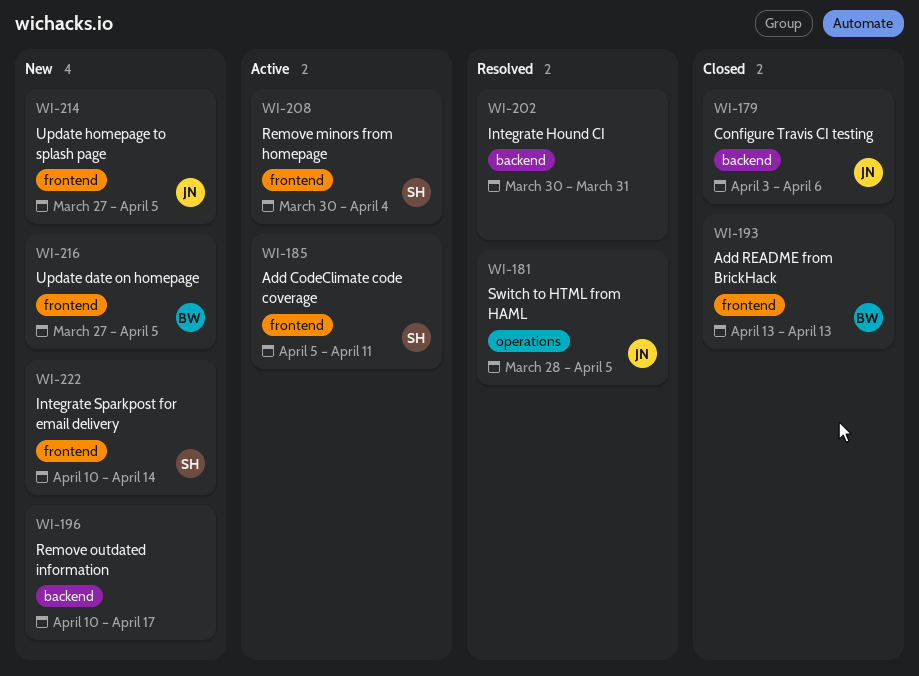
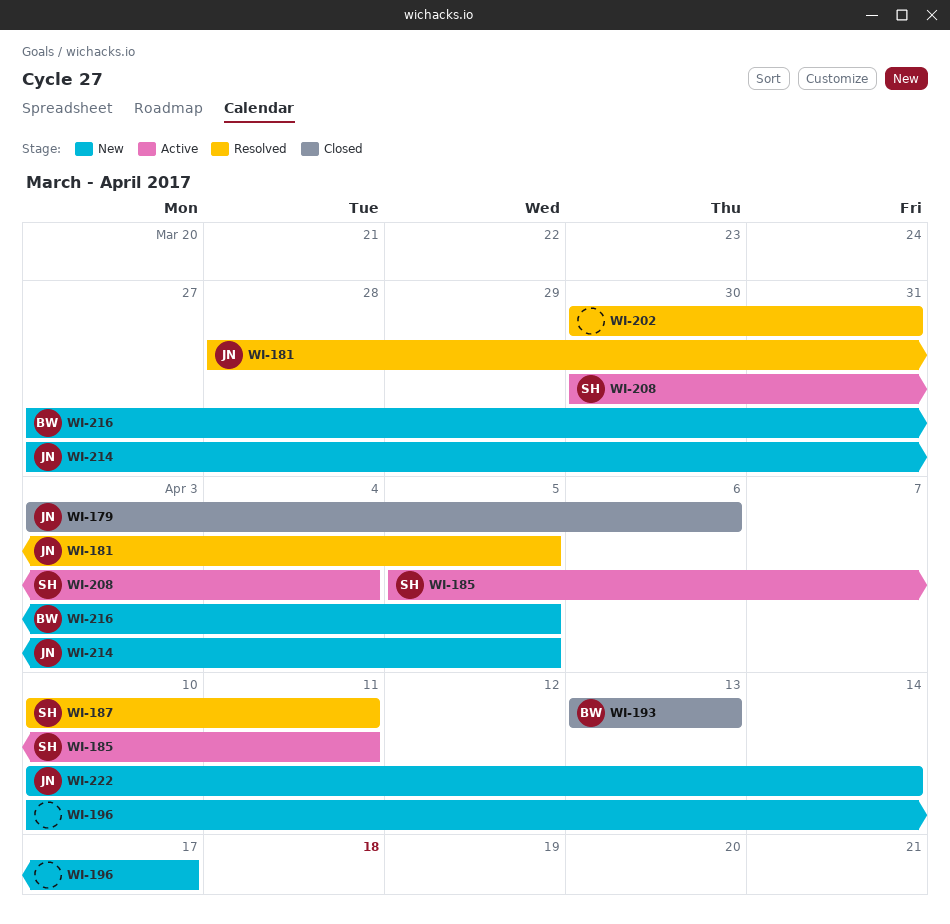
WI-187: none -> present
WI-222, owner: SH -> JN

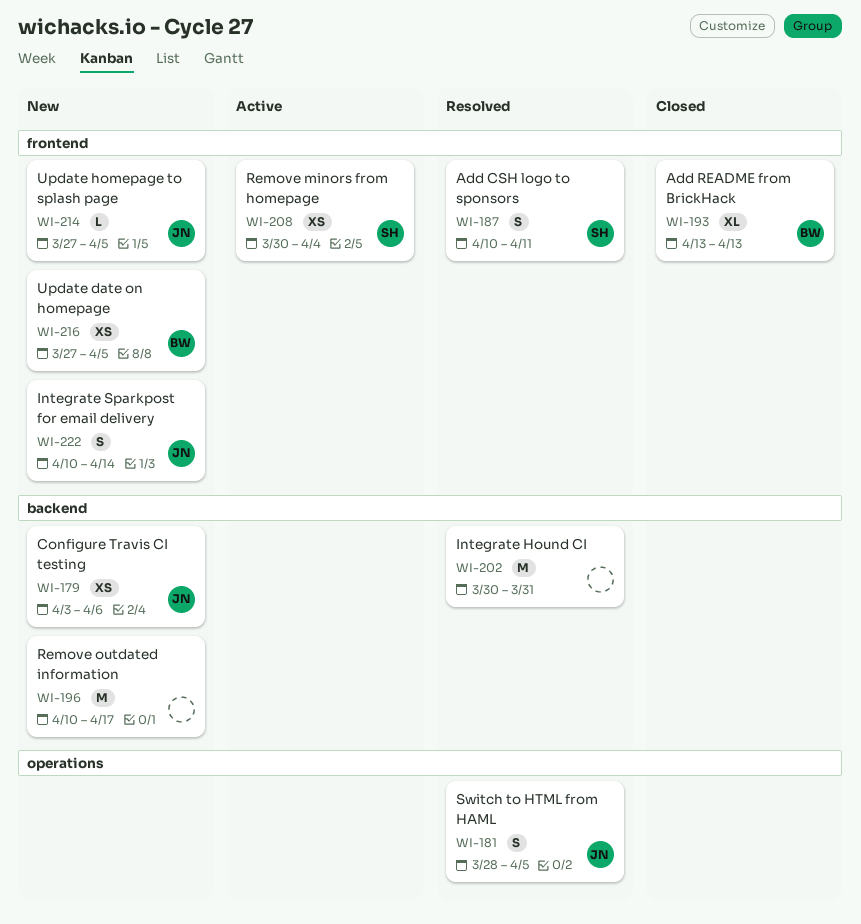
WI-179, status: Closed -> New
WI-185: present -> none

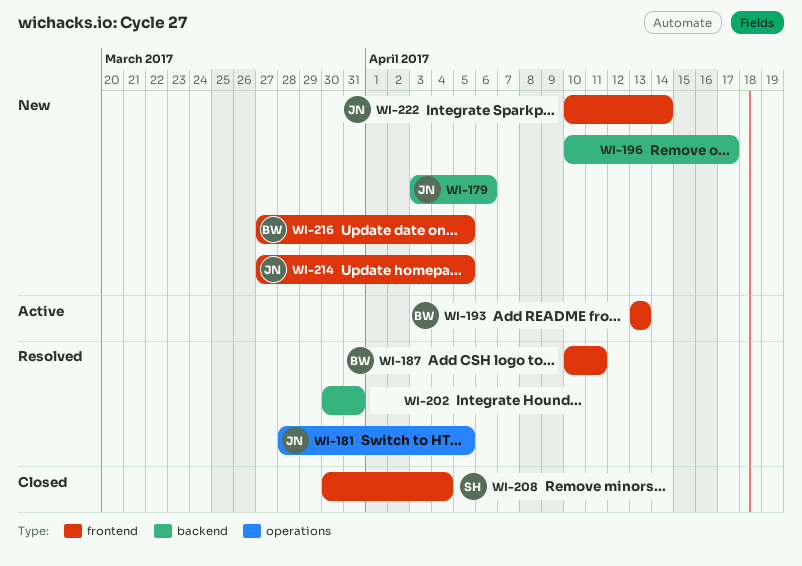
WI-187, owner: SH -> BW
WI-193, status: Closed -> Active
WI-208, status: Active -> Closed

